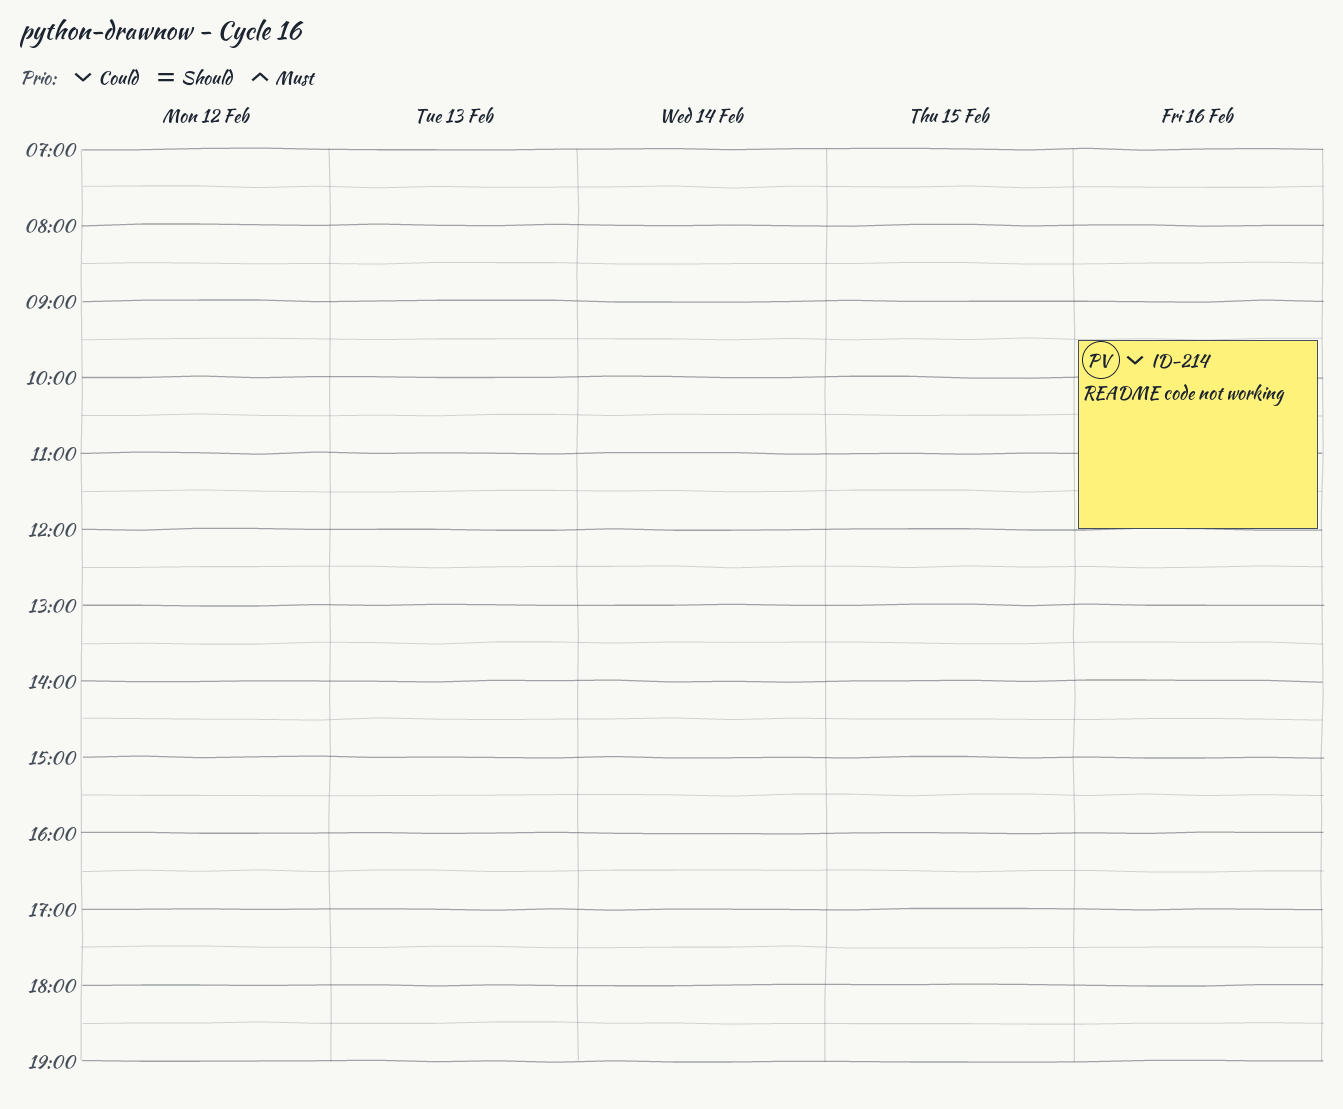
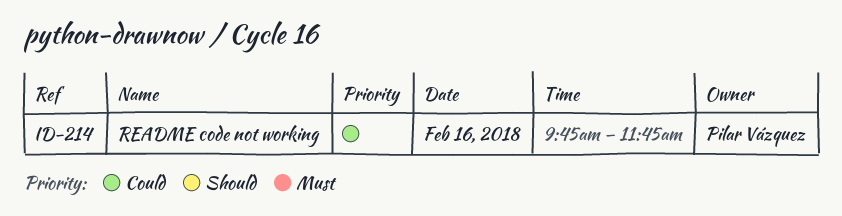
ID-214, begins: 09:30 -> 09:45
ID-214, ends: 12:00 -> 11:45

